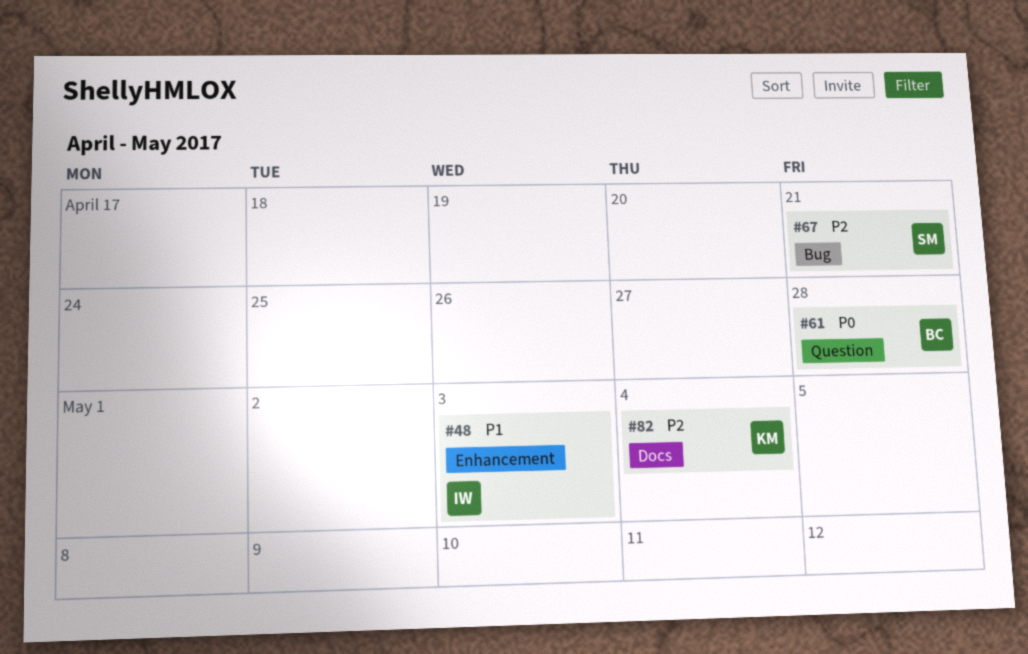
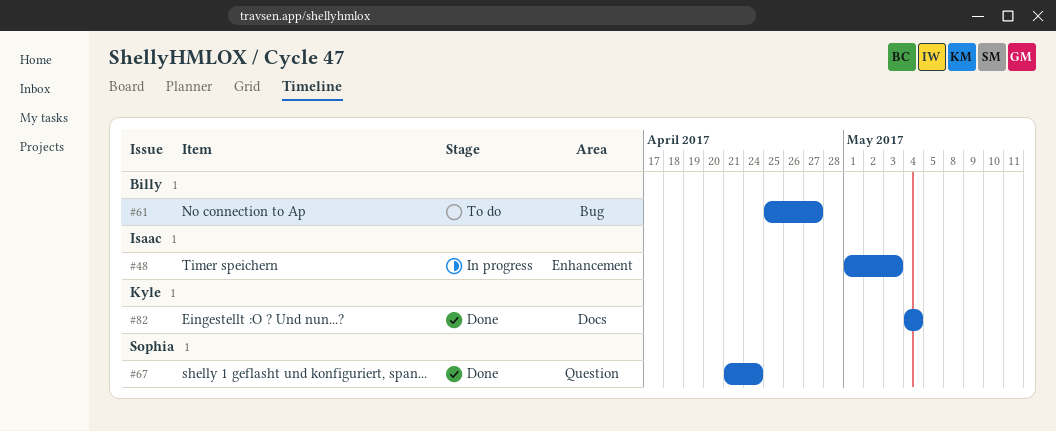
#61, label: Question -> Bug
#61, due: Apr 28 -> Apr 27
#67, label: Bug -> Question
#67, due: Apr 21 -> Apr 24

